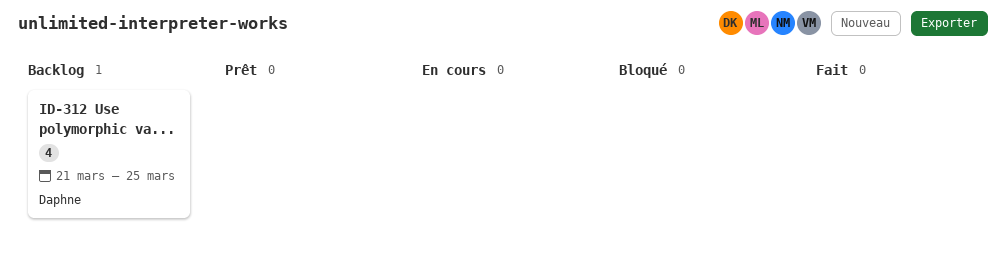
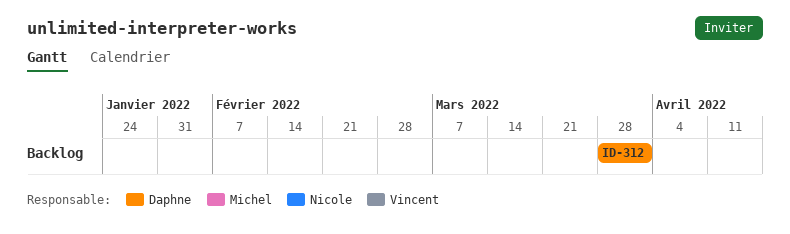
ID-312, start: Mar 21 -> Mar 28
ID-312, due: Mar 25 -> Apr 1

